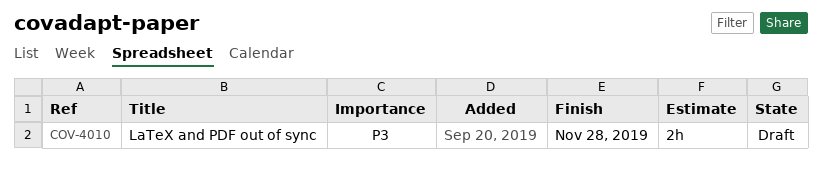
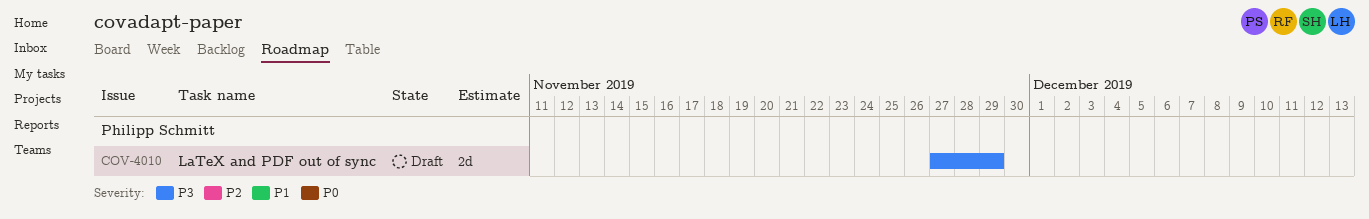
COV-4010, estimate: 2h -> 2d
COV-4010, due: Nov 28 -> Nov 29

